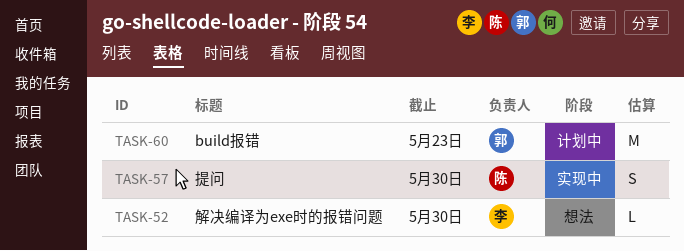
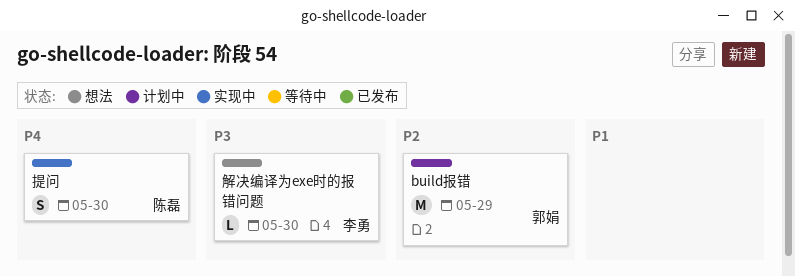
build报错, due: May 23 -> May 29

